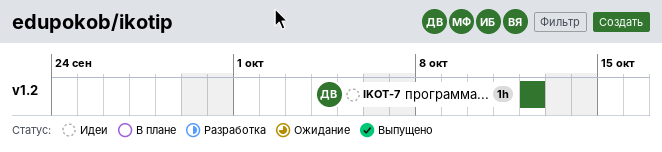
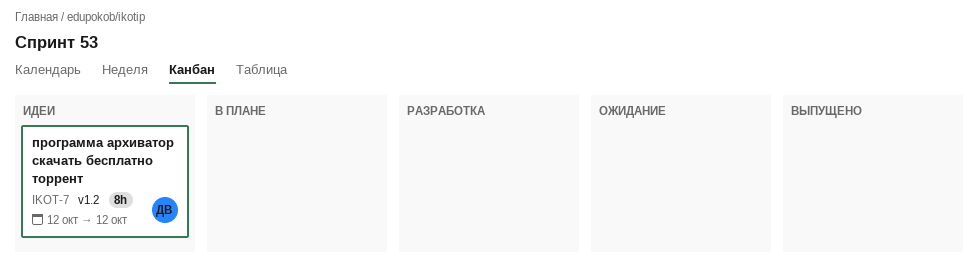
IKOT-7, estimate: 1h -> 8h

